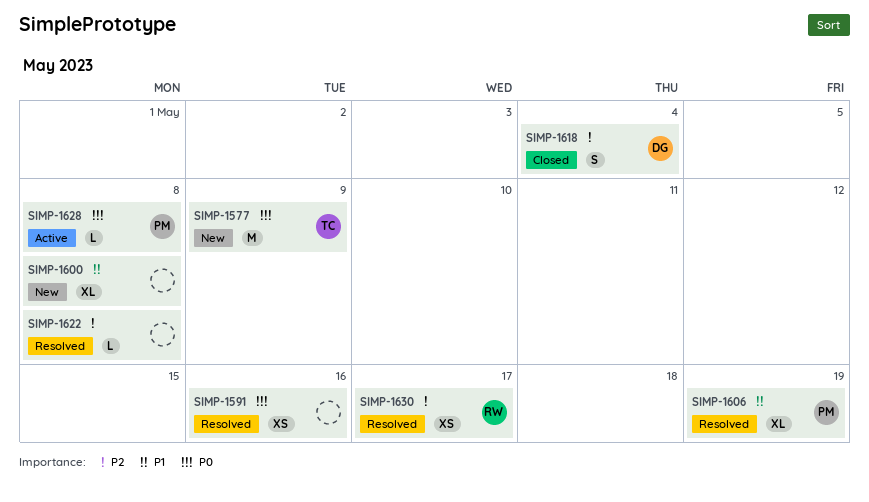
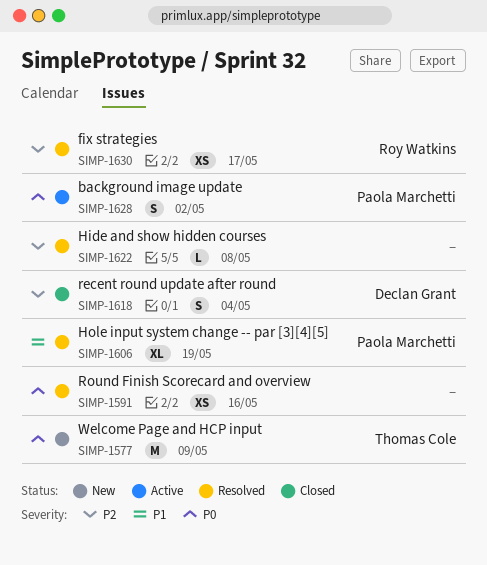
SIMP-1600: present -> none
SIMP-1628, estimate: L -> S
SIMP-1628, due: May 8 -> May 2

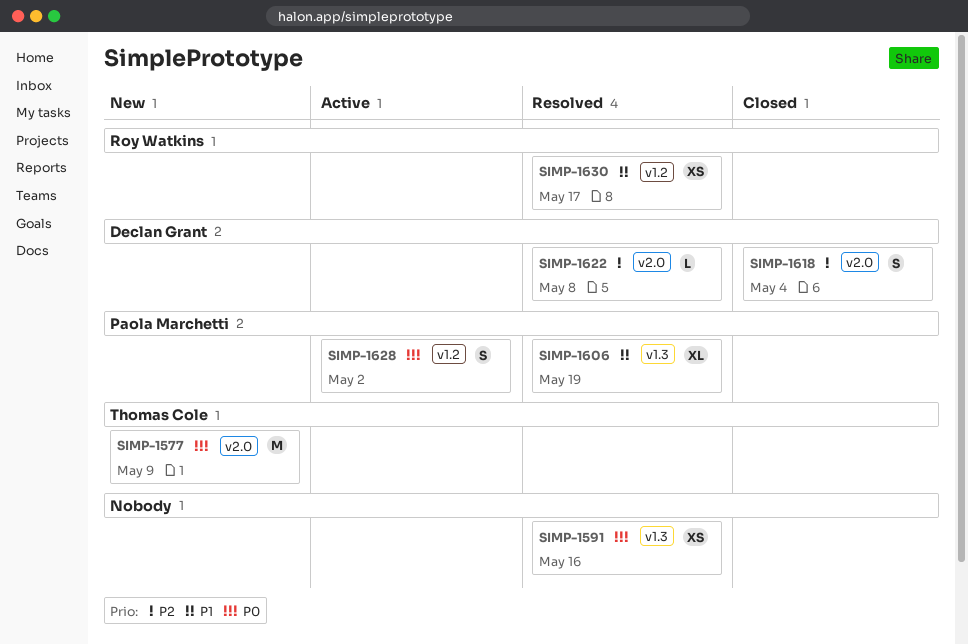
SIMP-1622, owner: none -> Declan Grant
SIMP-1630, priority: P2 -> P1

